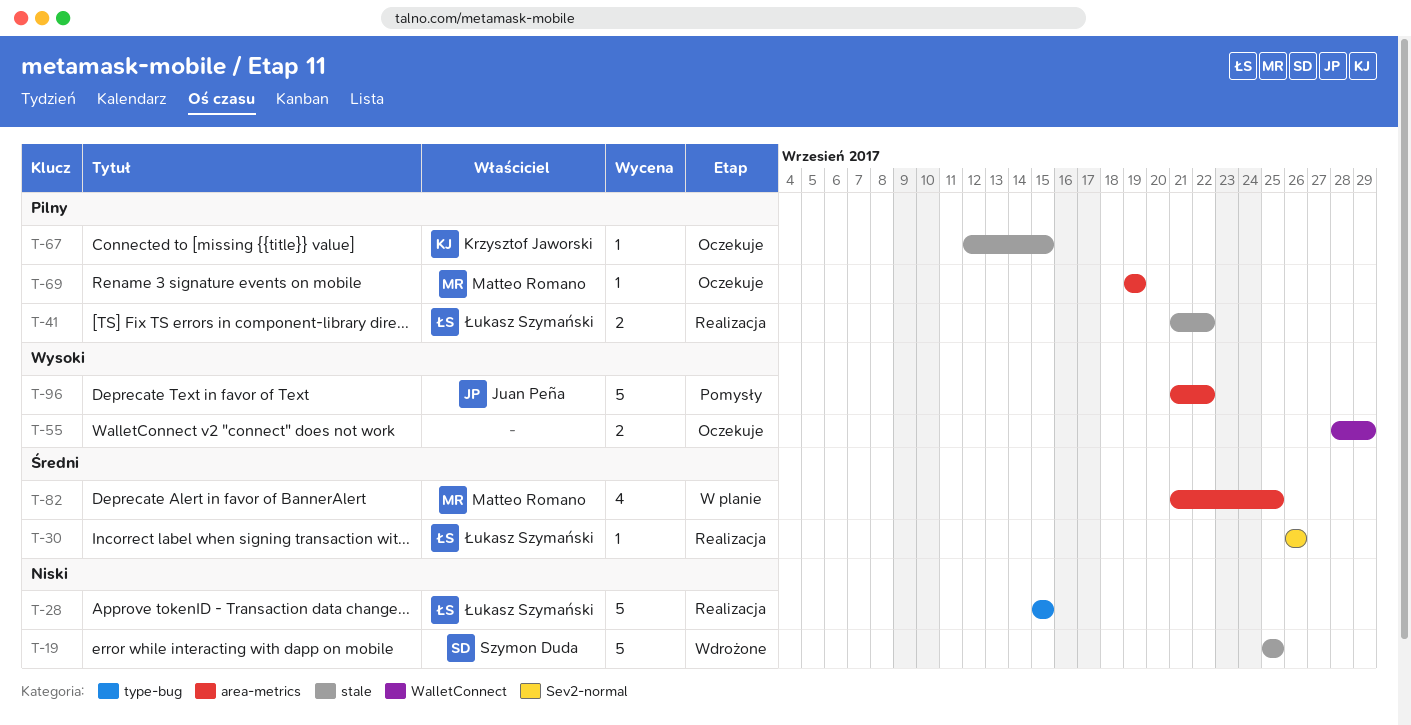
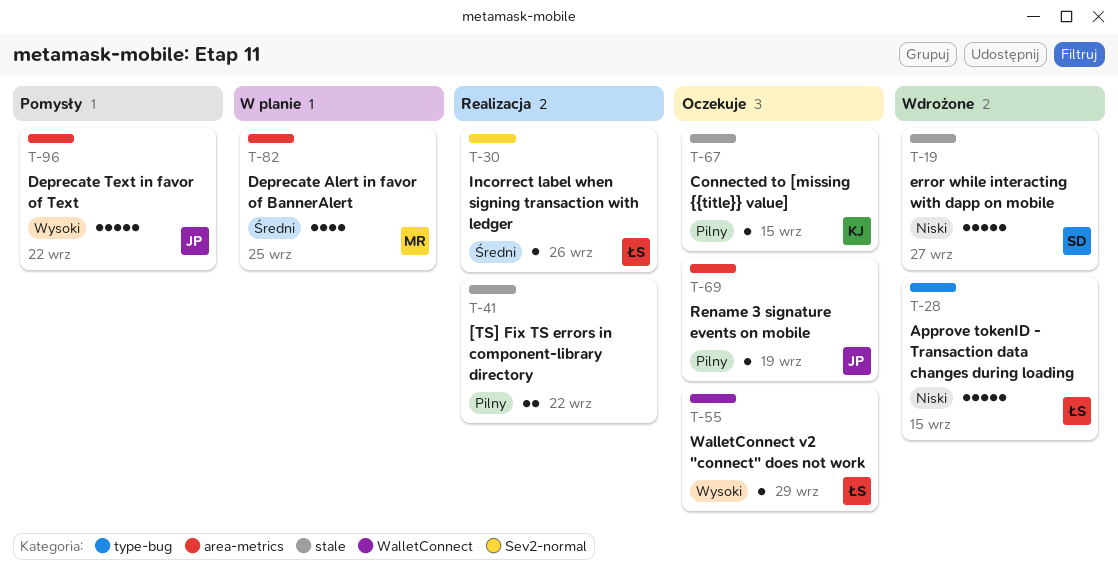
T-19, due: Sep 25 -> Sep 27
T-28, status: Realizacja -> Wdrożone
T-41, owner: Łukasz Szymański -> none
T-55, owner: none -> Łukasz Szymański
T-55, estimate: 2 -> 1
T-69, owner: Matteo Romano -> Juan Peña

